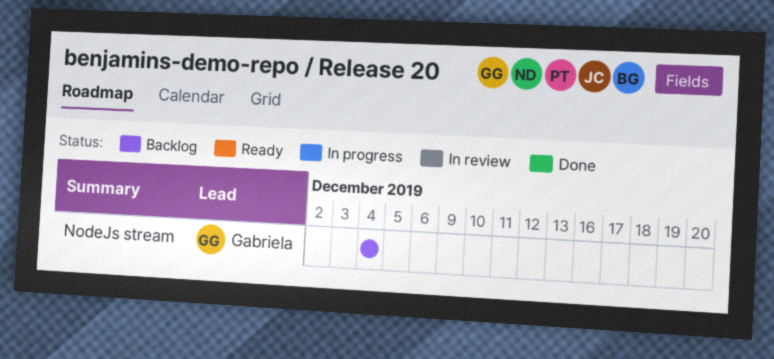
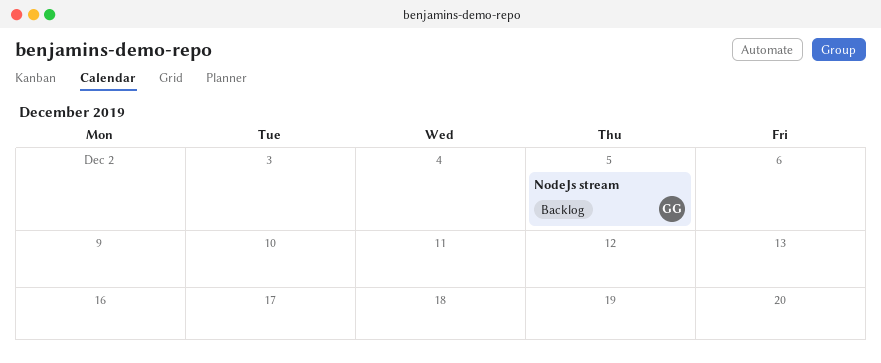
NodeJs stream, due: Dec 4 -> Dec 5

